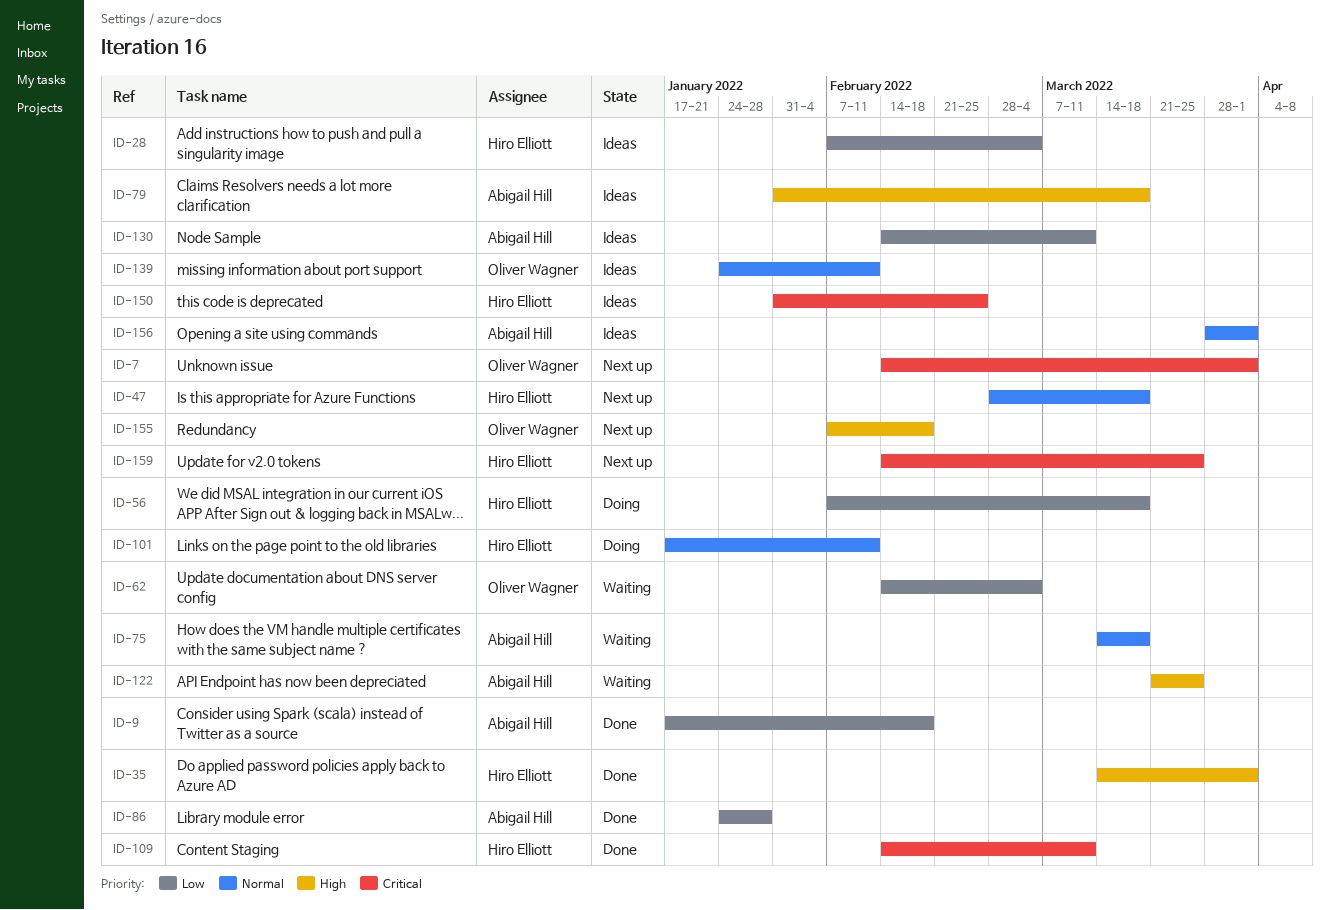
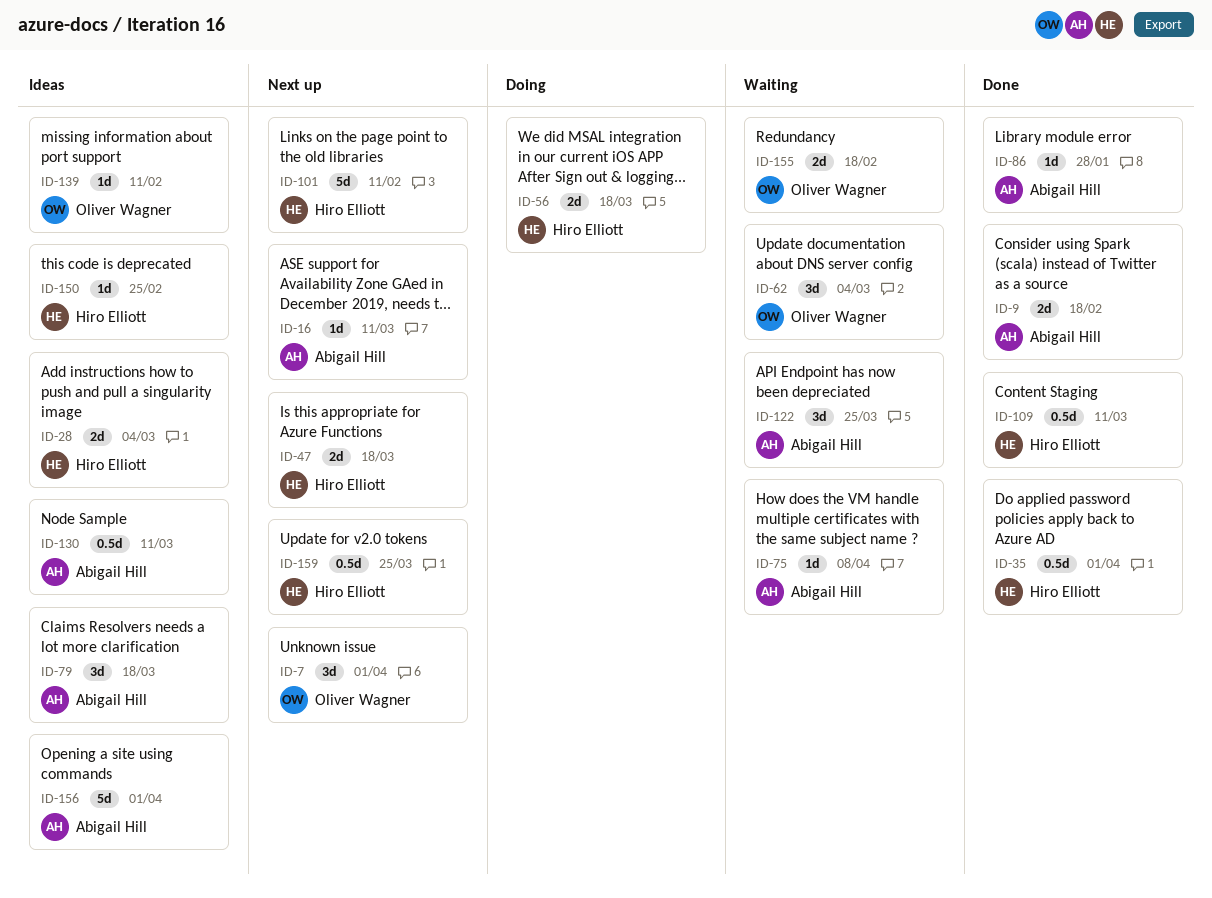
ID-16: none -> present
ID-75, due: Mar 18 -> Apr 8
ID-101, status: Doing -> Next up
ID-155, status: Next up -> Waiting

